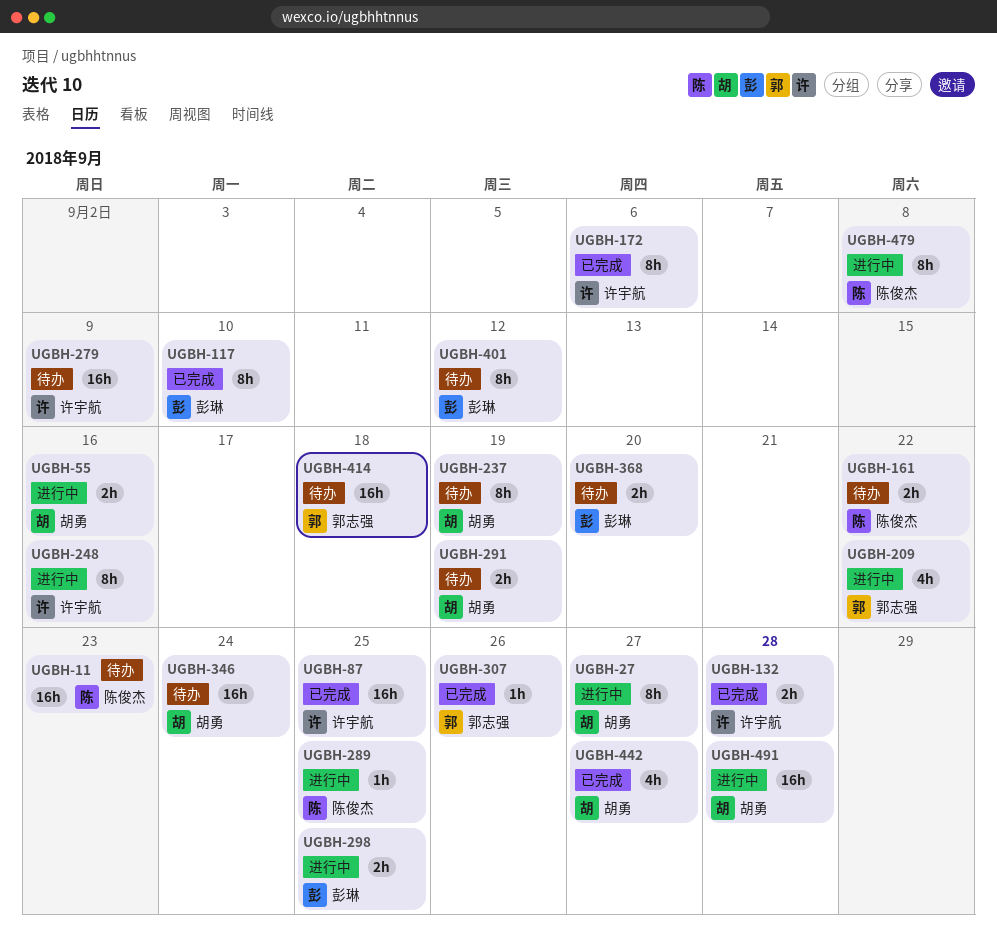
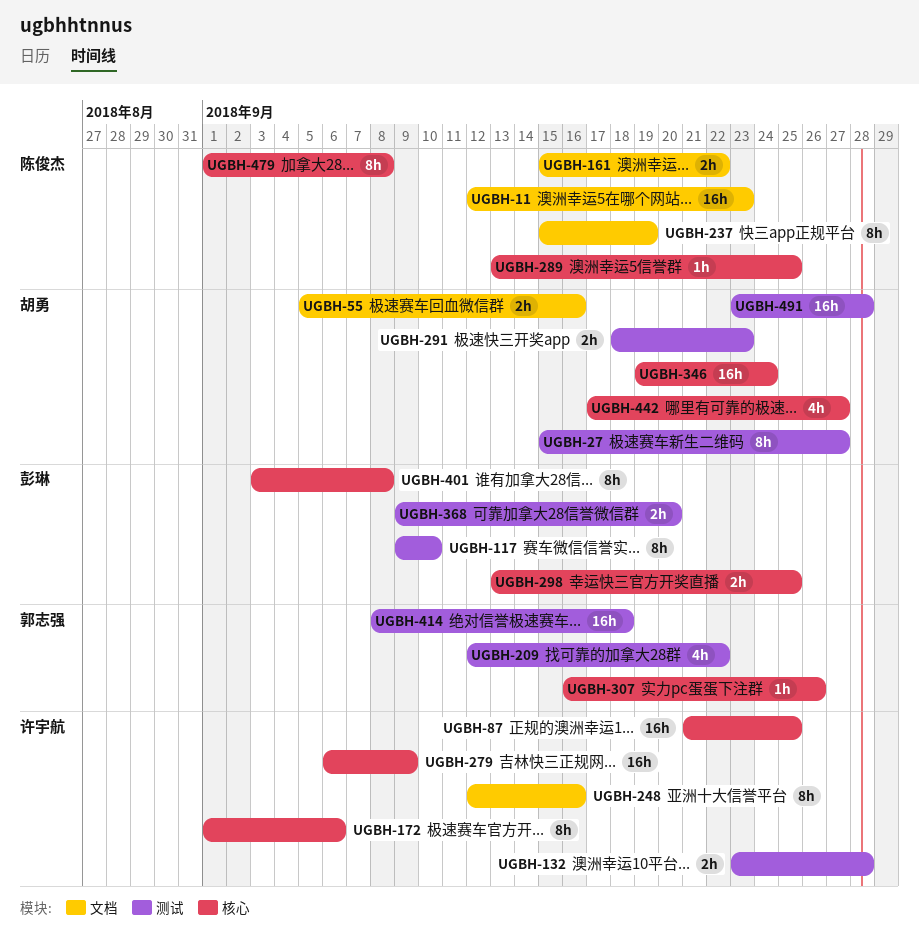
UGBH-237, owner: 胡勇 -> 陈俊杰
UGBH-291, due: Sep 19 -> Sep 23
UGBH-401, due: Sep 12 -> Sep 8

